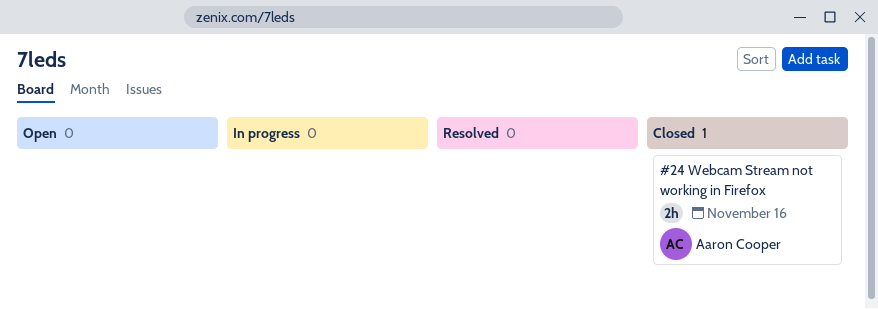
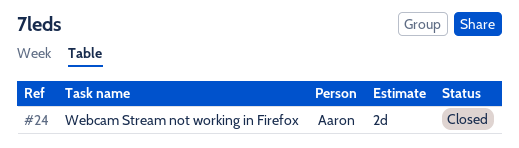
#24, estimate: 2h -> 2d

